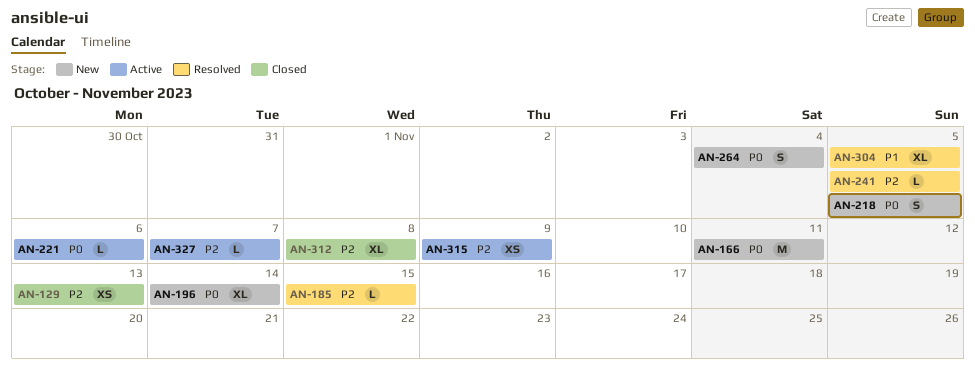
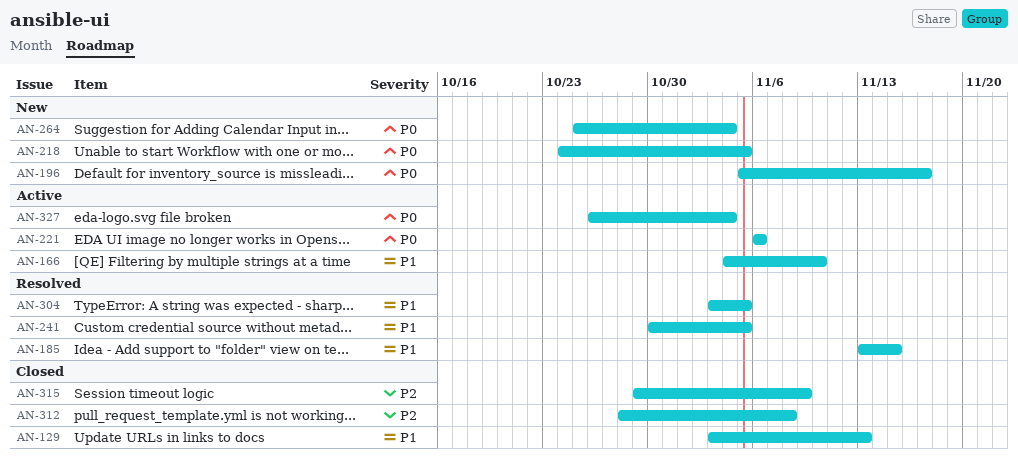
AN-129, priority: P2 -> P1
AN-166, status: New -> Active
AN-166, priority: P0 -> P1
AN-166, due: Nov 11 -> Nov 10
AN-185, priority: P2 -> P1
AN-196, due: Nov 14 -> Nov 17
AN-241, priority: P2 -> P1
AN-315, status: Active -> Closed
AN-327, priority: P2 -> P0
AN-327, due: Nov 7 -> Nov 4

